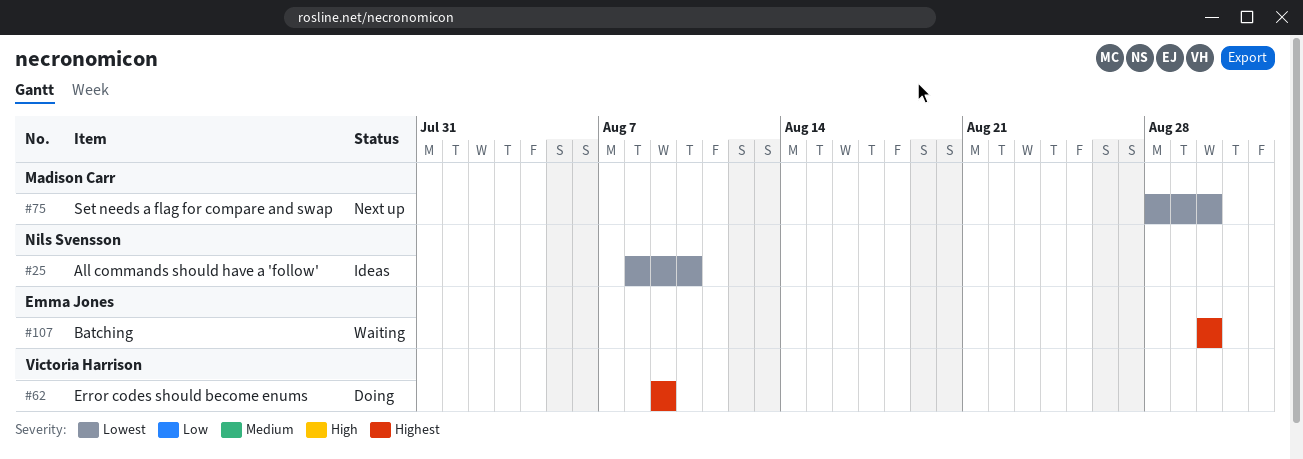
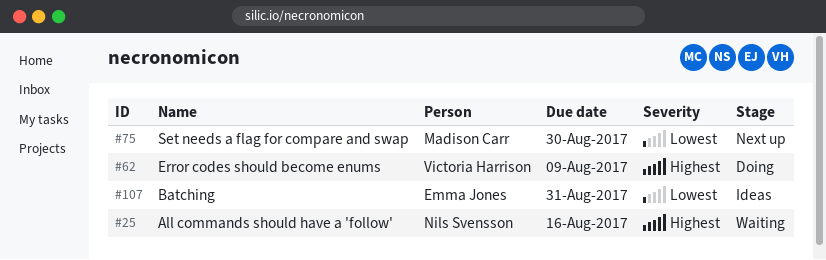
#25, status: Ideas -> Waiting
#25, priority: Lowest -> Highest
#25, due: Aug 10 -> Aug 16
#107, status: Waiting -> Ideas
#107, priority: Highest -> Lowest
#107, due: Aug 30 -> Aug 31

